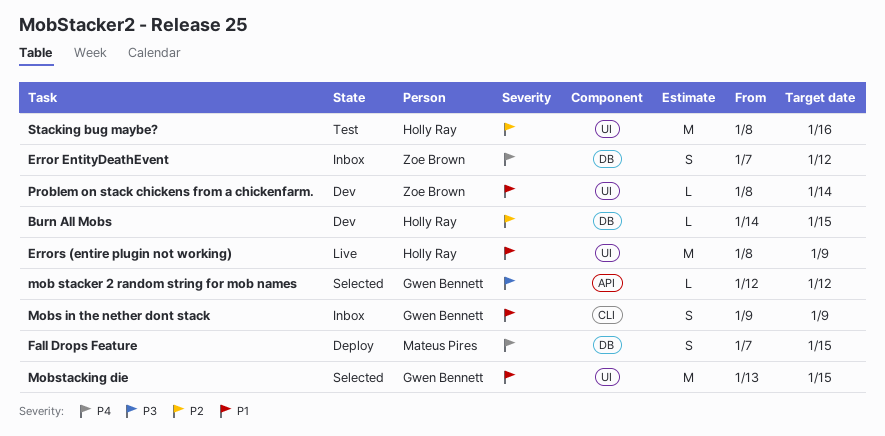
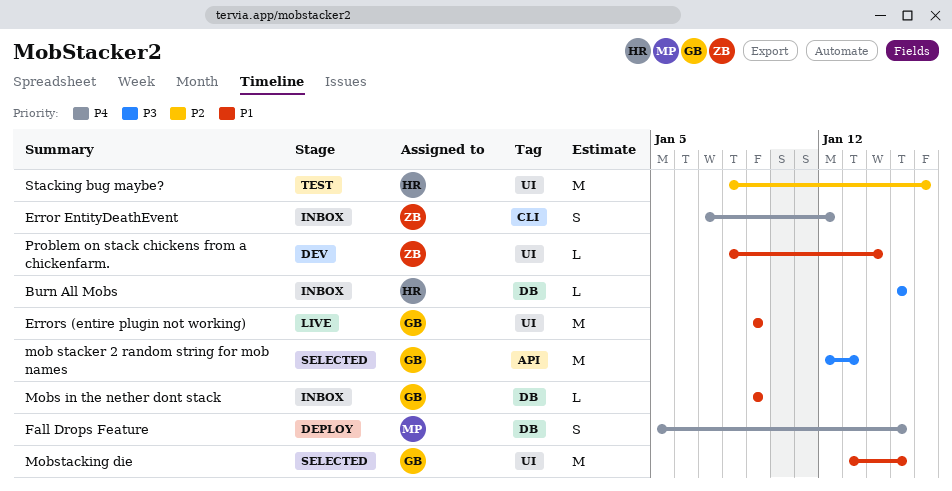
Burn All Mobs, status: Dev -> Inbox
Burn All Mobs, priority: P2 -> P3
Burn All Mobs, start: Jan 14 -> Jan 15
Error EntityDeathEvent, label: DB -> CLI
Errors (entire plugin not working), owner: Holly Ray -> Gwen Bennett
Errors (entire plugin not working), start: Jan 8 -> Jan 9
Fall Drops Feature, start: Jan 7 -> Jan 5
mob stacker 2 random string for mob names, estimate: L -> M
mob stacker 2 random string for mob names, due: Jan 12 -> Jan 13
Mobs in the nether dont stack, label: CLI -> DB
Mobs in the nether dont stack, estimate: S -> L

